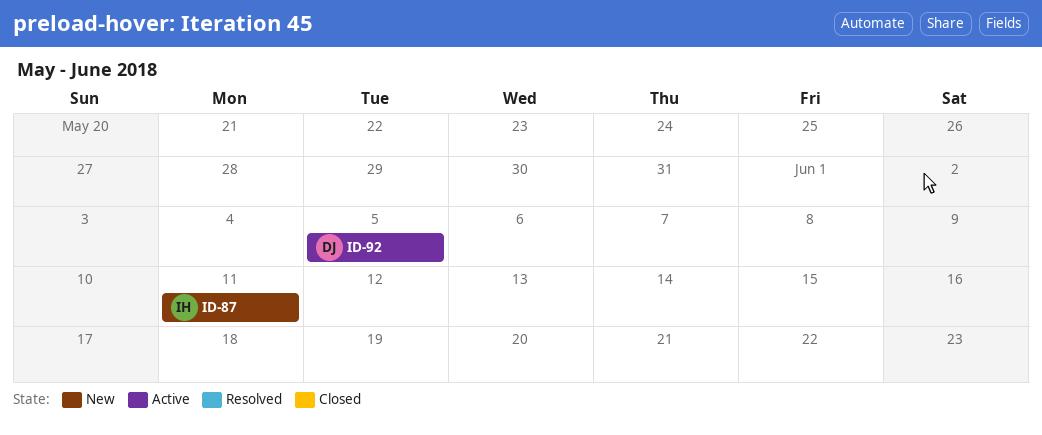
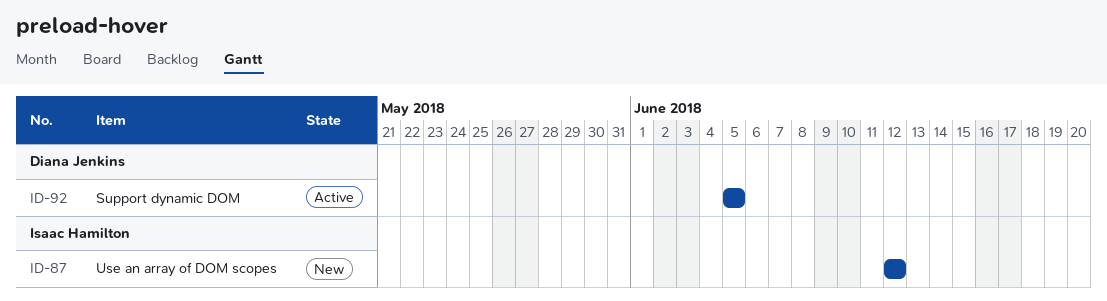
ID-87, start: Jun 11 -> Jun 12
ID-87, due: Jun 11 -> Jun 12

